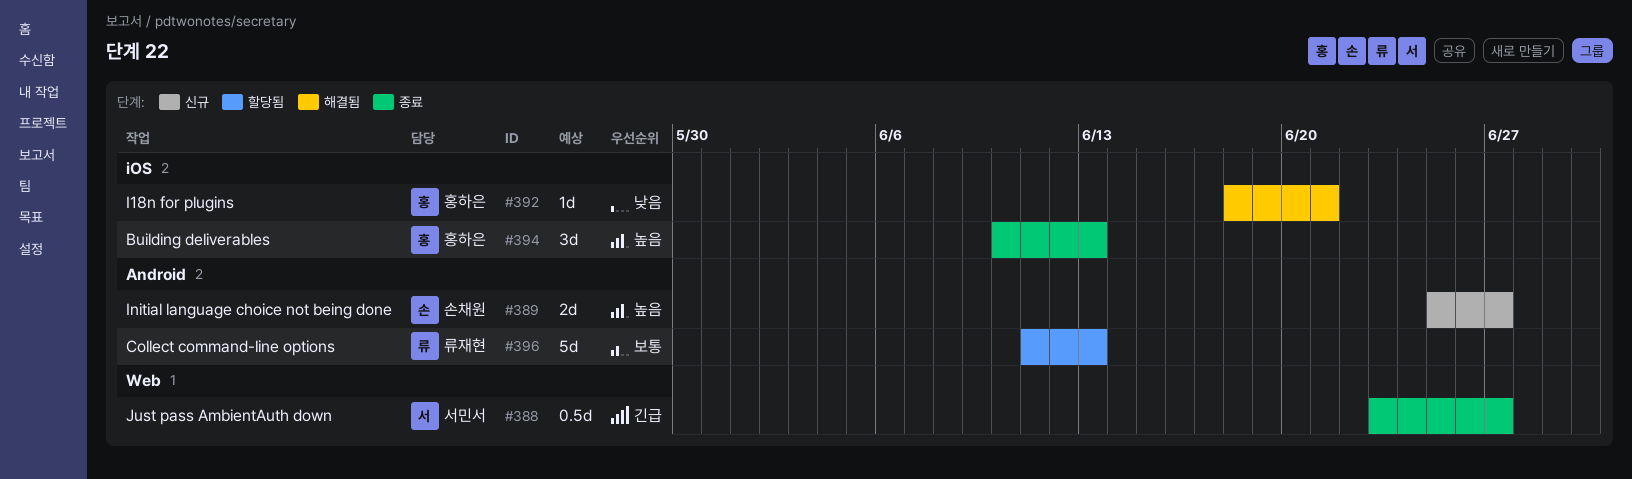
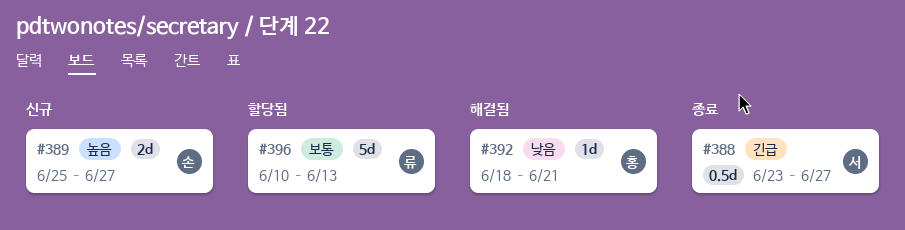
#394: present -> none
#396, start: Jun 11 -> Jun 10

